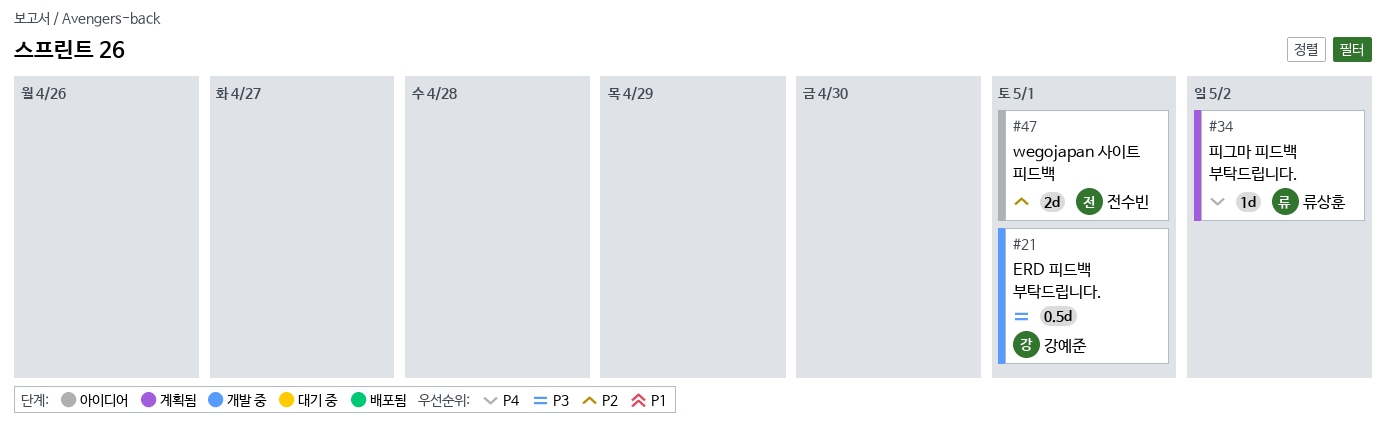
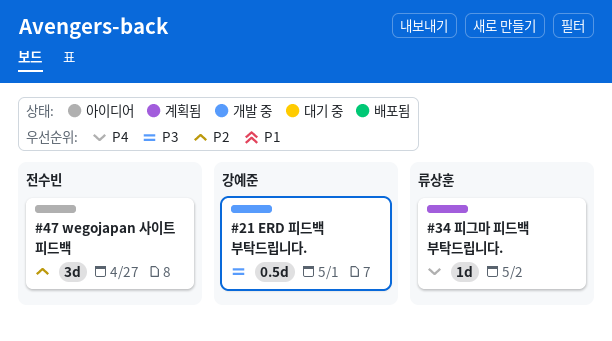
#47, estimate: 2d -> 3d
#47, due: May 1 -> Apr 27

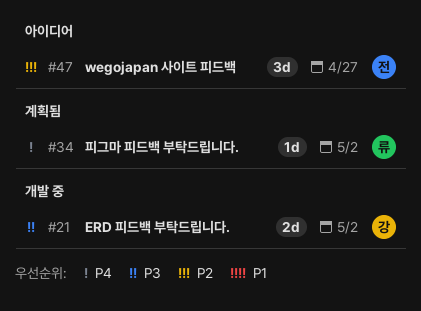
#21, estimate: 0.5d -> 2d
#21, due: May 1 -> May 2

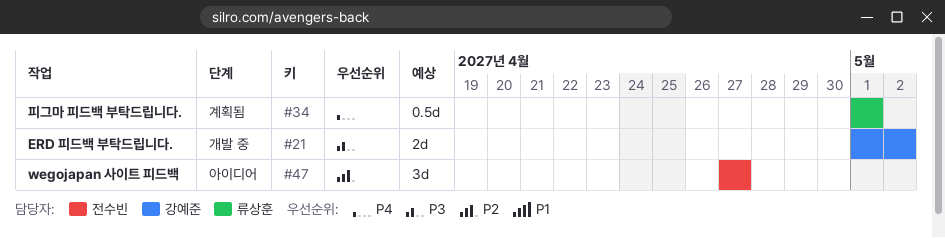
#34, estimate: 1d -> 0.5d
#34, due: May 2 -> May 1

